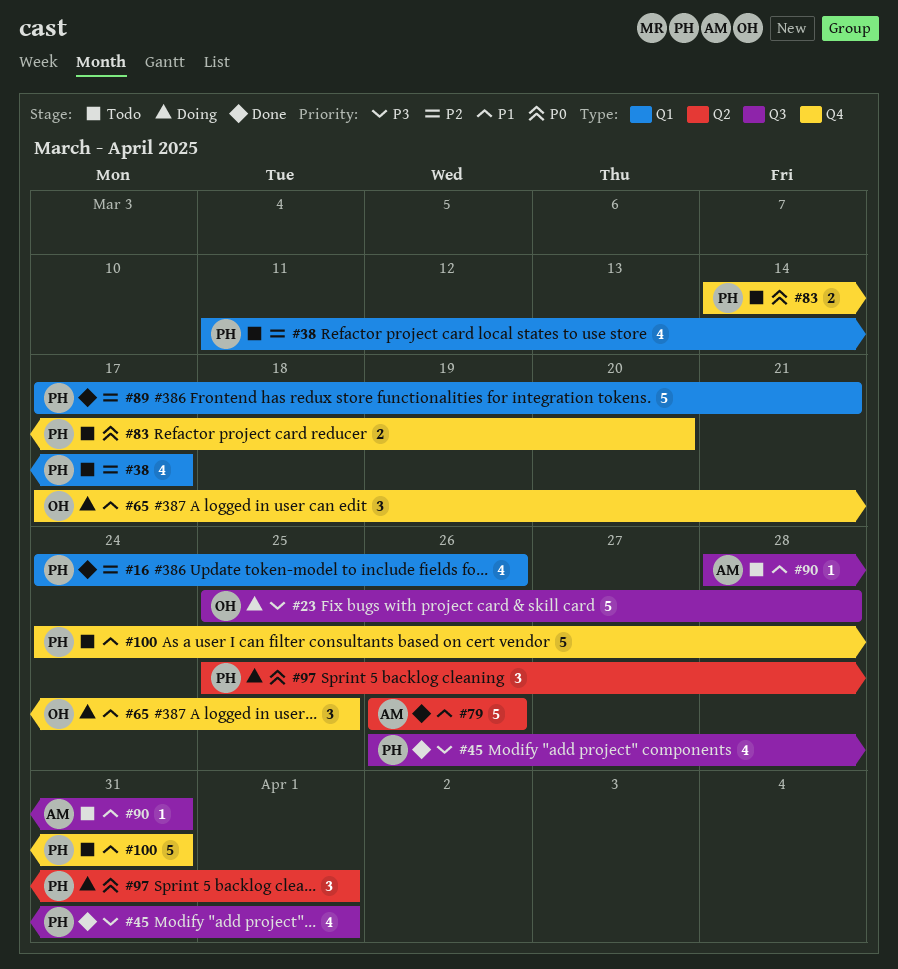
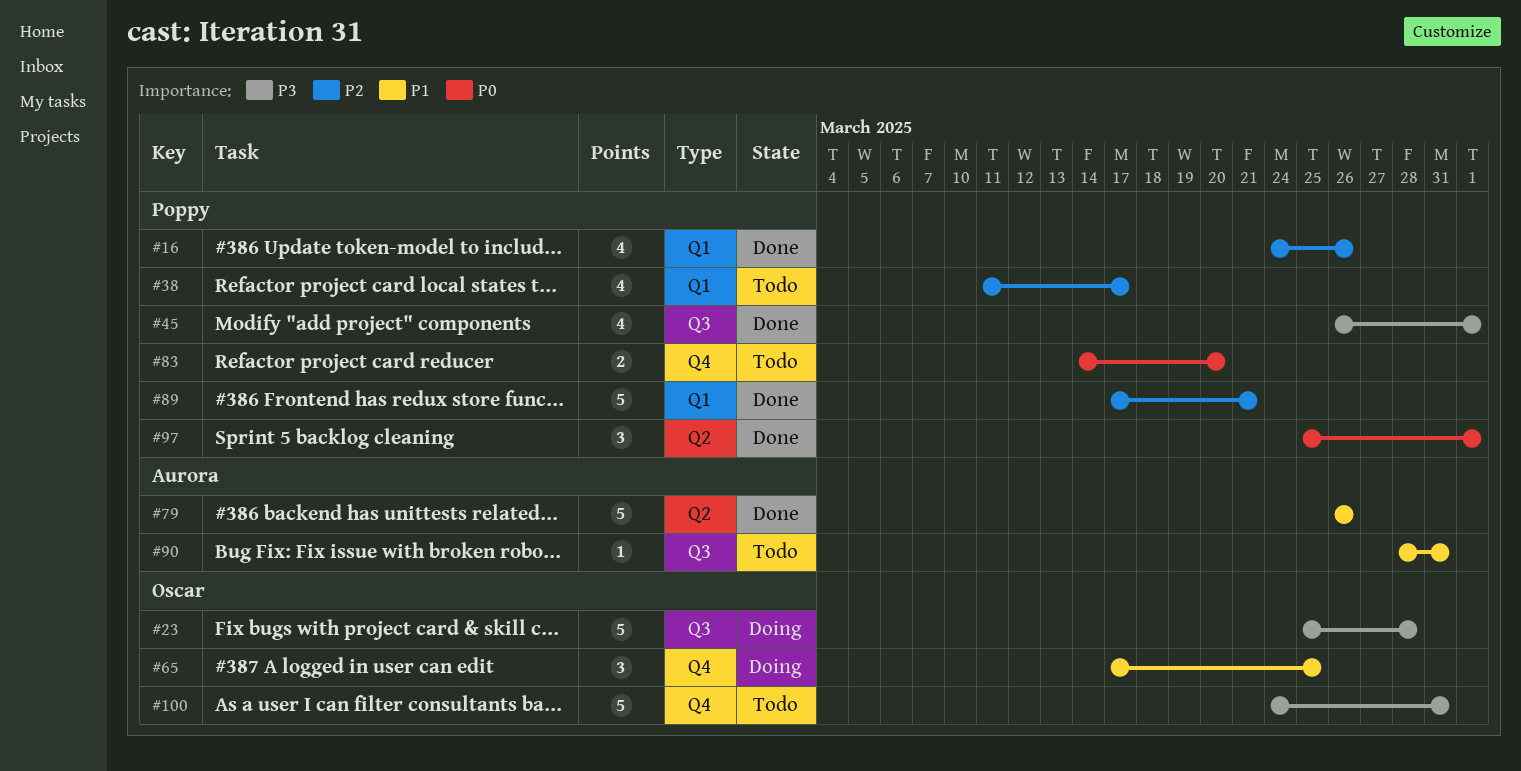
#97, status: Doing -> Done
#100, owner: Poppy -> Oscar
#100, priority: P1 -> P3

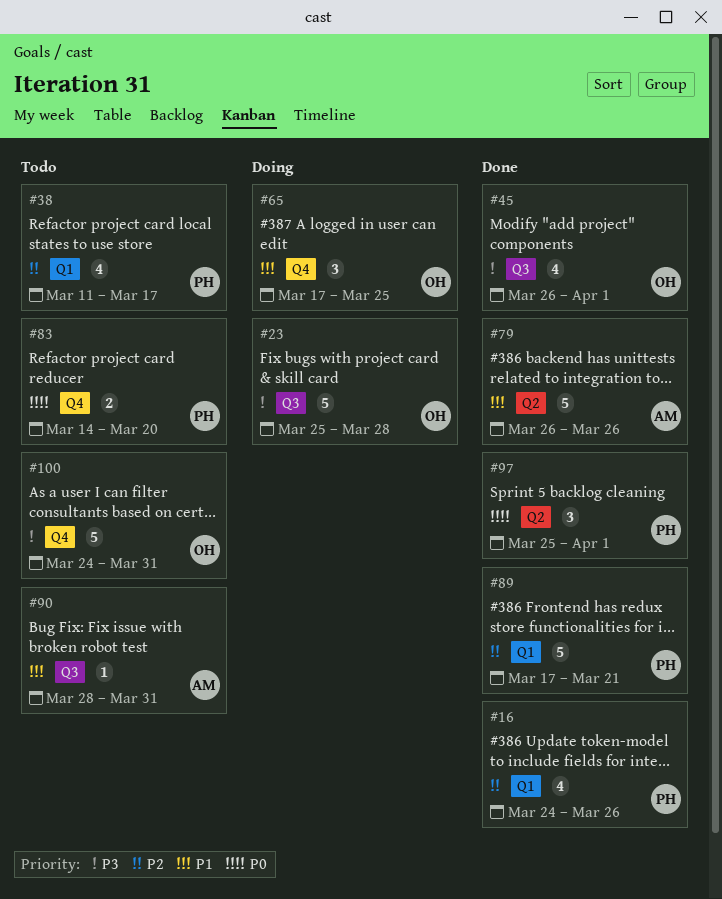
#45, owner: Poppy -> Oscar

